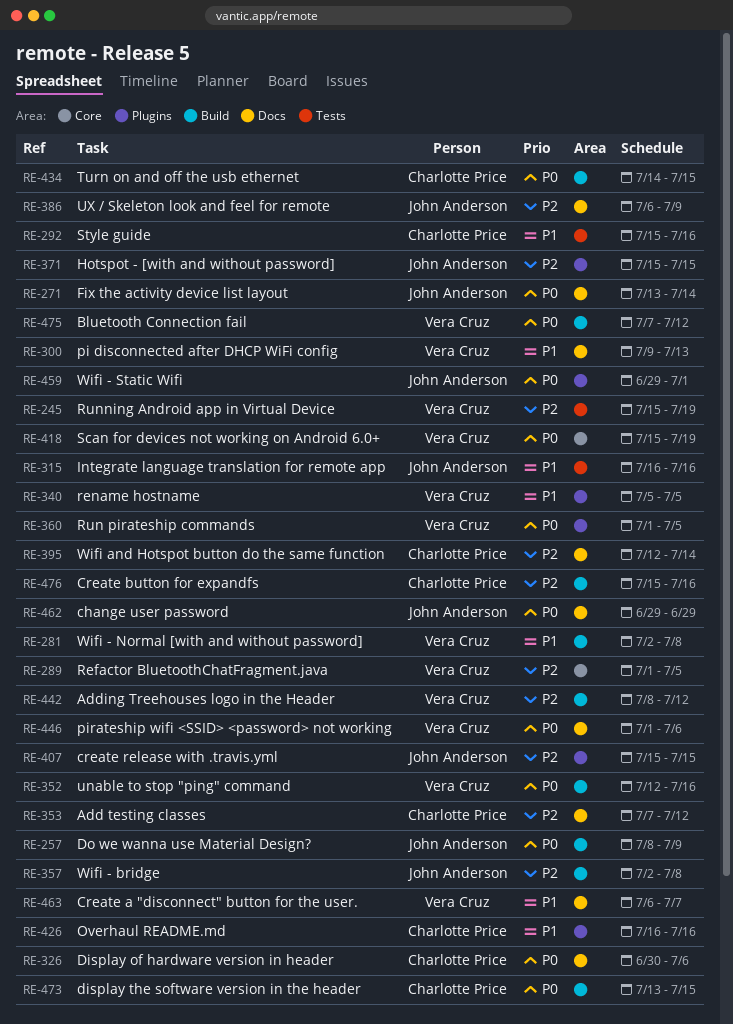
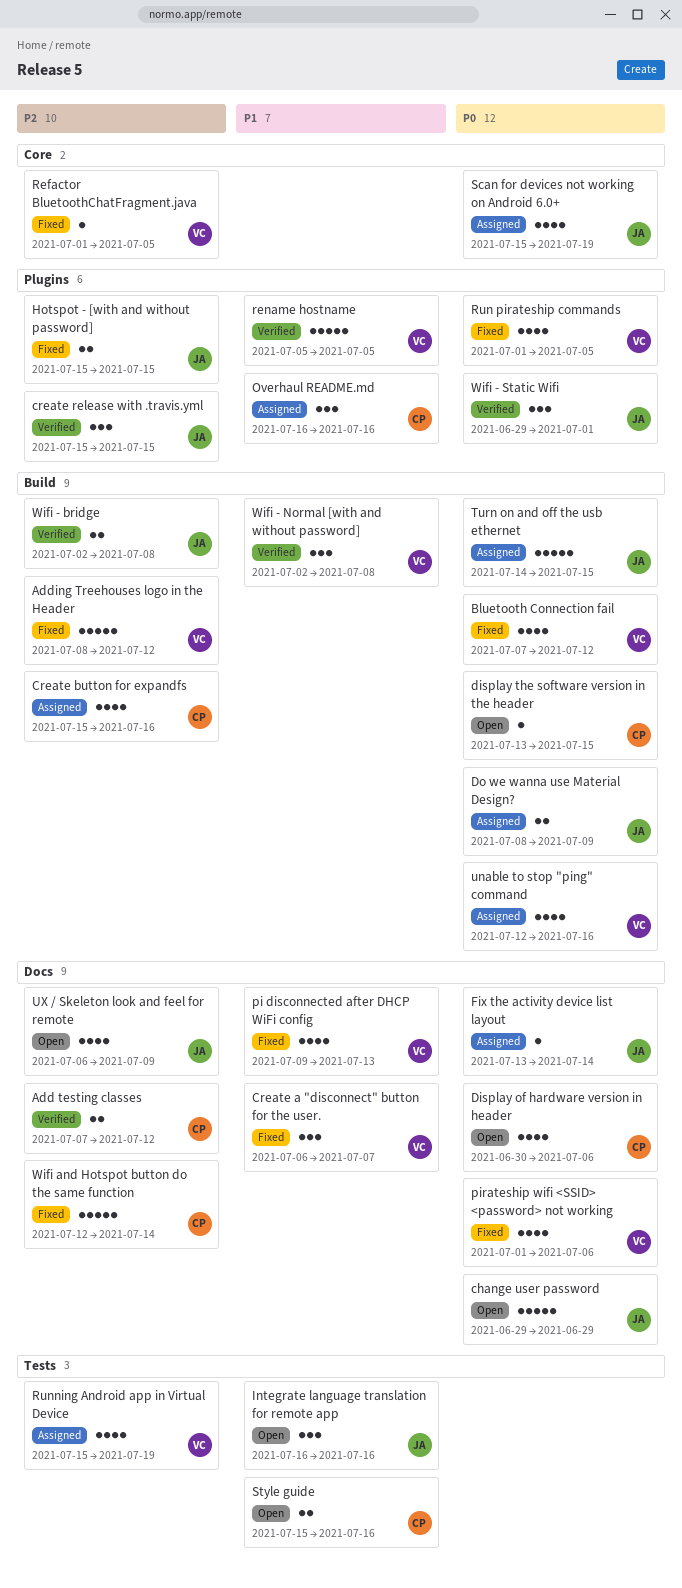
Scan for devices not working on Android 6.0+, owner: Vera Cruz -> John Anderson
Turn on and off the usb ethernet, owner: Charlotte Price -> John Anderson

